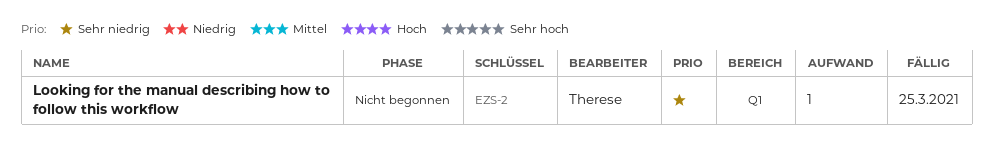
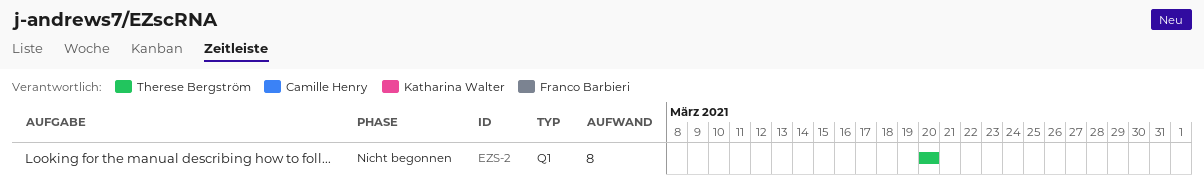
EZS-2, estimate: 1 -> 8
EZS-2, due: Mar 25 -> Mar 20

